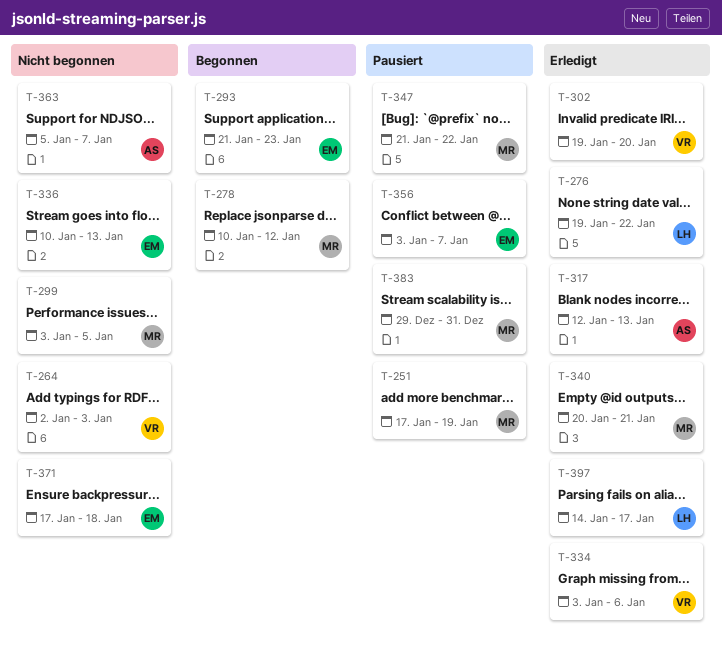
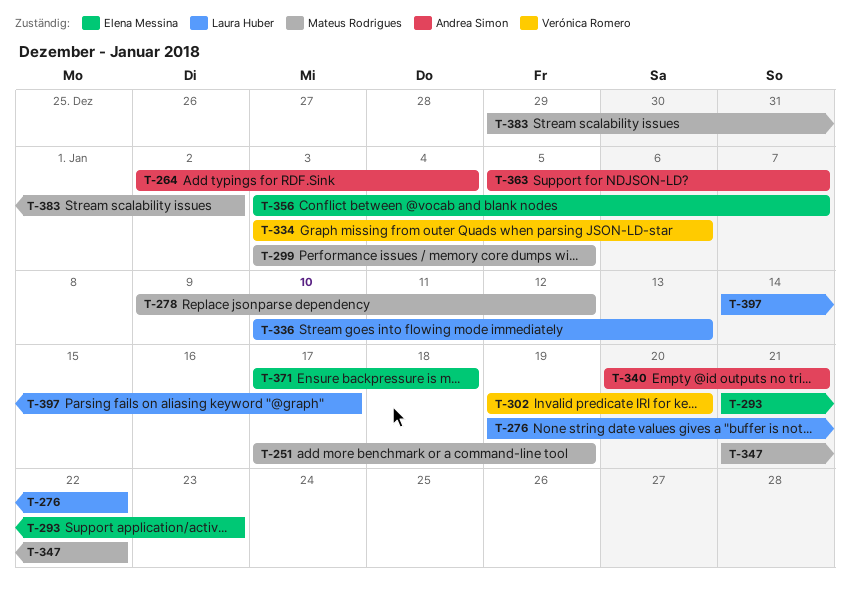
T-264, owner: Verónica Romero -> Andrea Simon
T-264, due: Jan 3 -> Jan 4
T-278, start: Jan 10 -> Jan 9
T-317: present -> none
T-336, owner: Elena Messina -> Laura Huber
T-340, owner: Mateus Rodrigues -> Andrea Simon
T-383, due: Dec 31 -> Jan 2

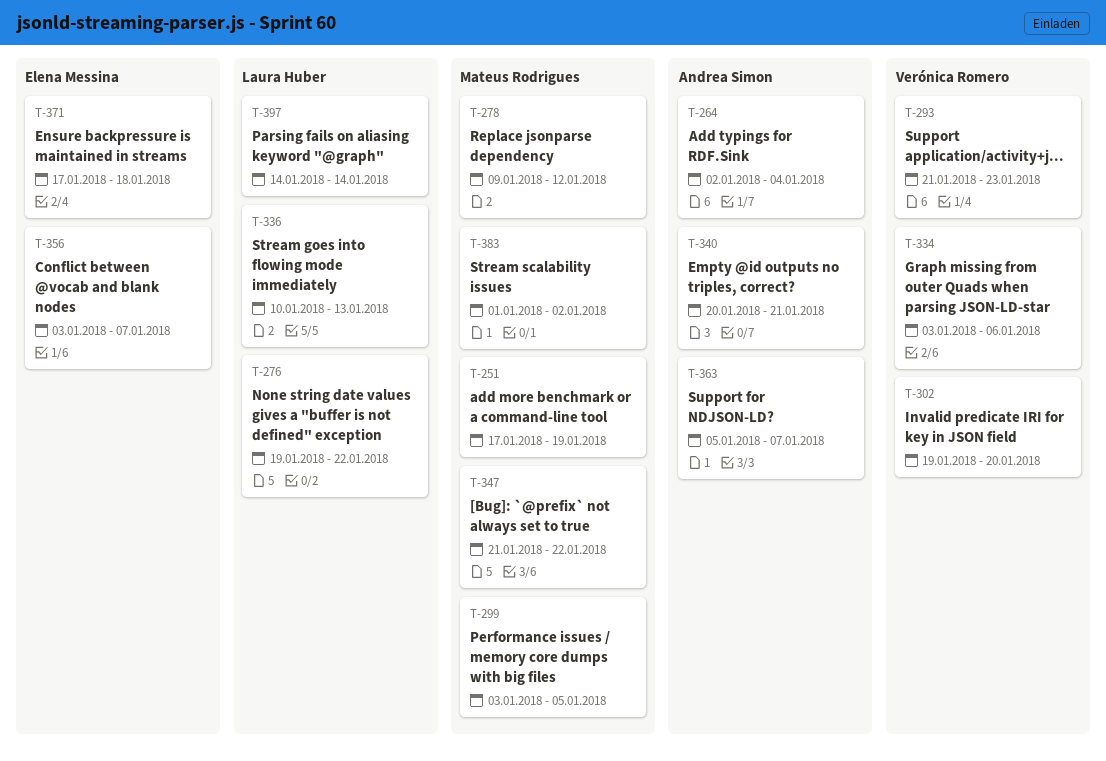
T-293, owner: Elena Messina -> Verónica Romero
T-383, start: Dec 29 -> Jan 1
T-397, due: Jan 17 -> Jan 14

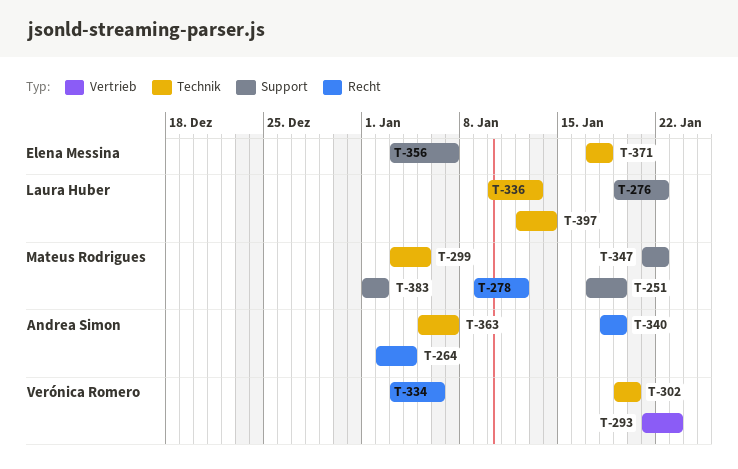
T-340, start: Jan 20 -> Jan 18
T-340, due: Jan 21 -> Jan 19
T-397, start: Jan 14 -> Jan 12

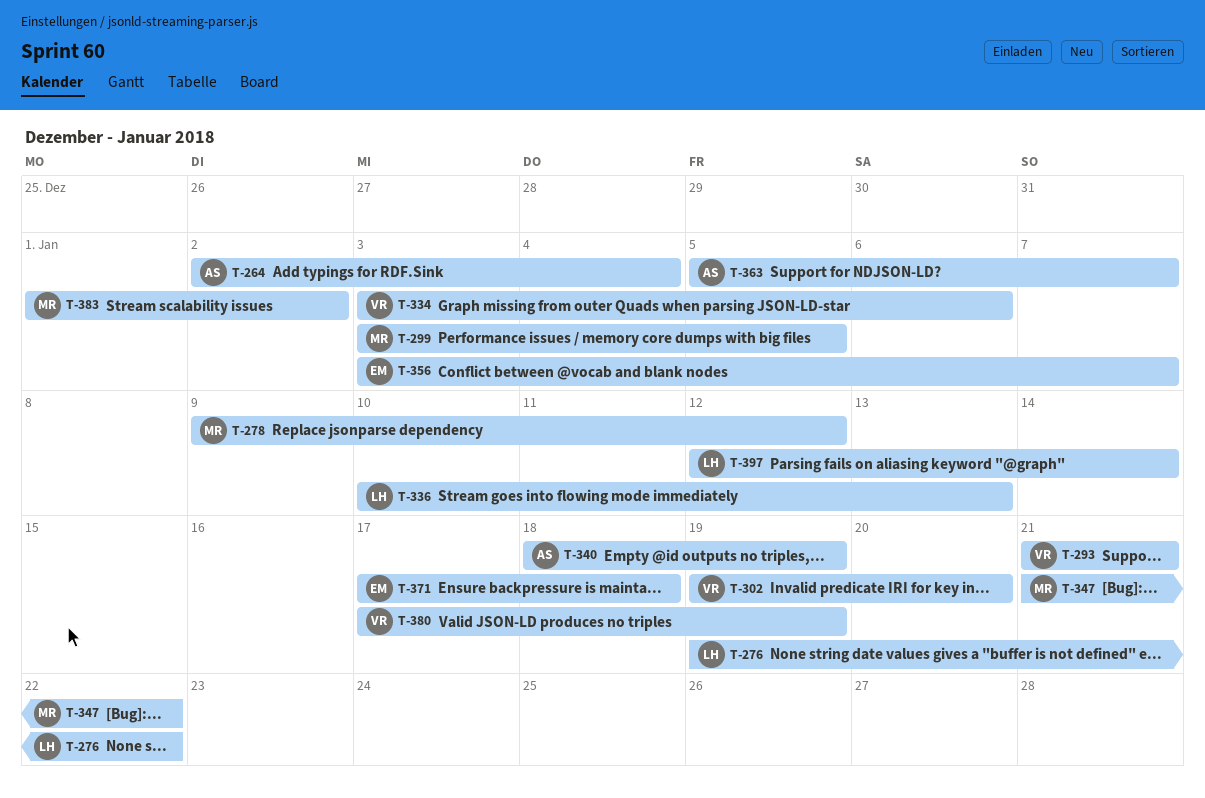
T-251: present -> none
T-293, due: Jan 23 -> Jan 21
T-380: none -> present

